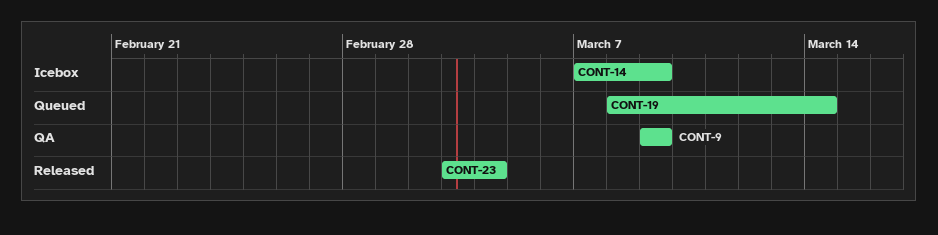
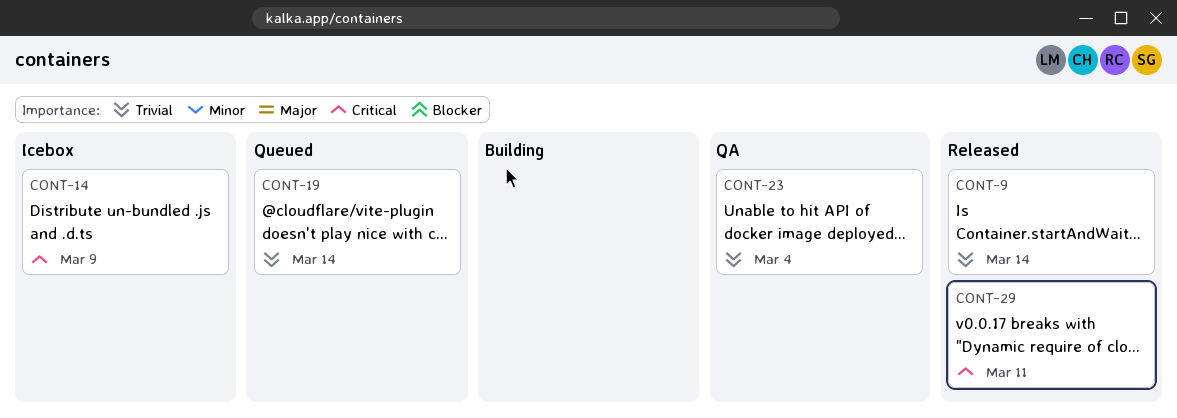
CONT-9, status: QA -> Released
CONT-9, due: Mar 9 -> Mar 14
CONT-23, status: Released -> QA
CONT-29: none -> present

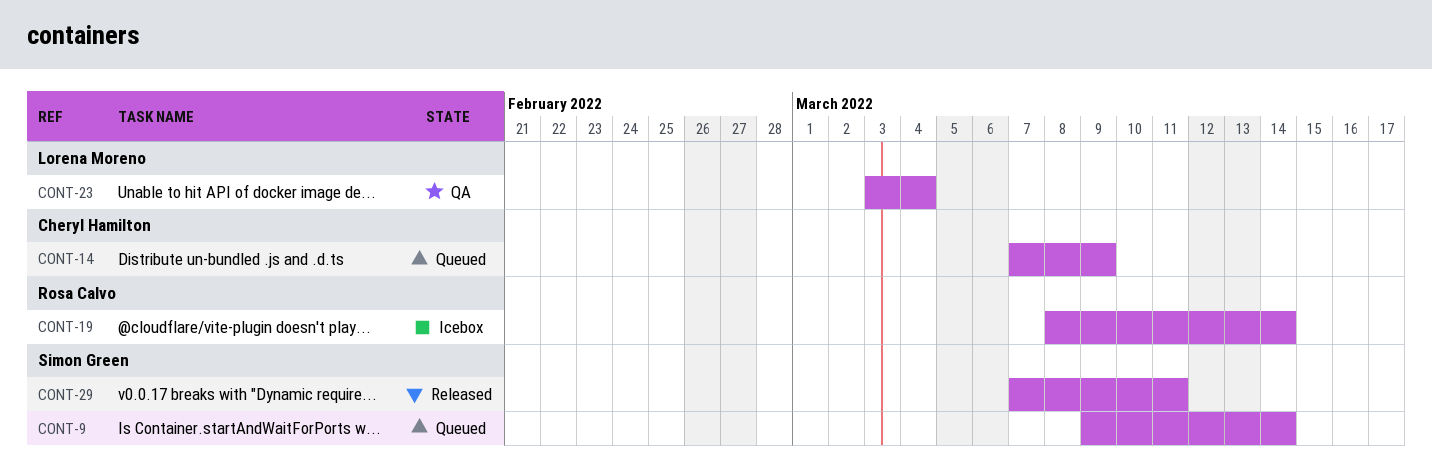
CONT-9, status: Released -> Queued
CONT-14, status: Icebox -> Queued
CONT-19, status: Queued -> Icebox

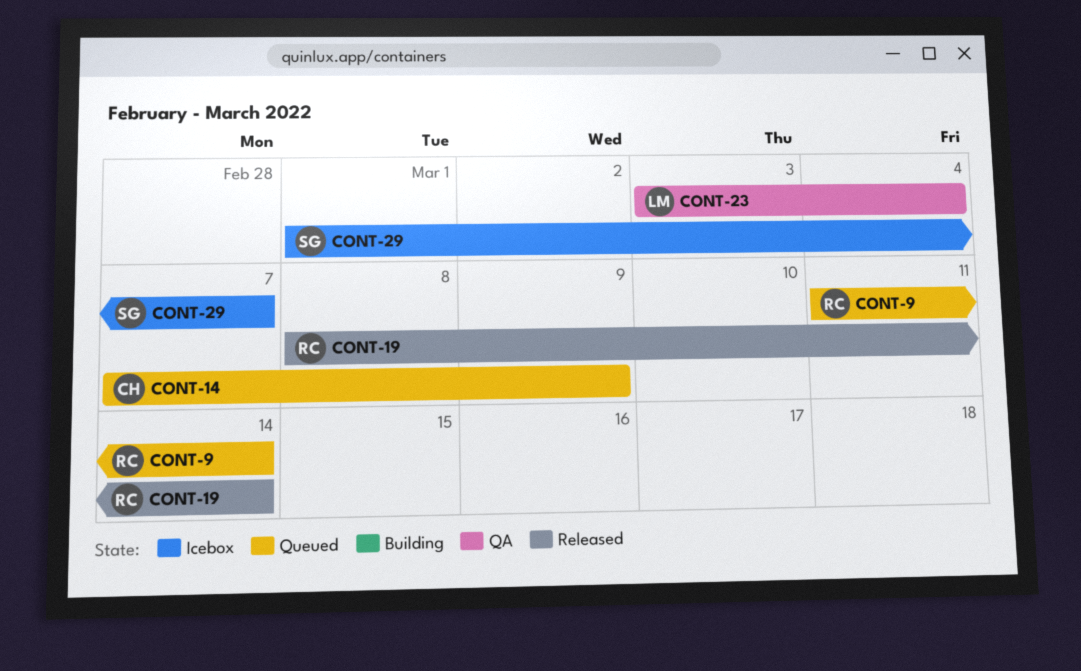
CONT-9, owner: Simon Green -> Rosa Calvo
CONT-9, start: Mar 9 -> Mar 11
CONT-19, status: Icebox -> Released
CONT-29, status: Released -> Icebox
CONT-29, start: Mar 7 -> Mar 1
CONT-29, due: Mar 11 -> Mar 7

